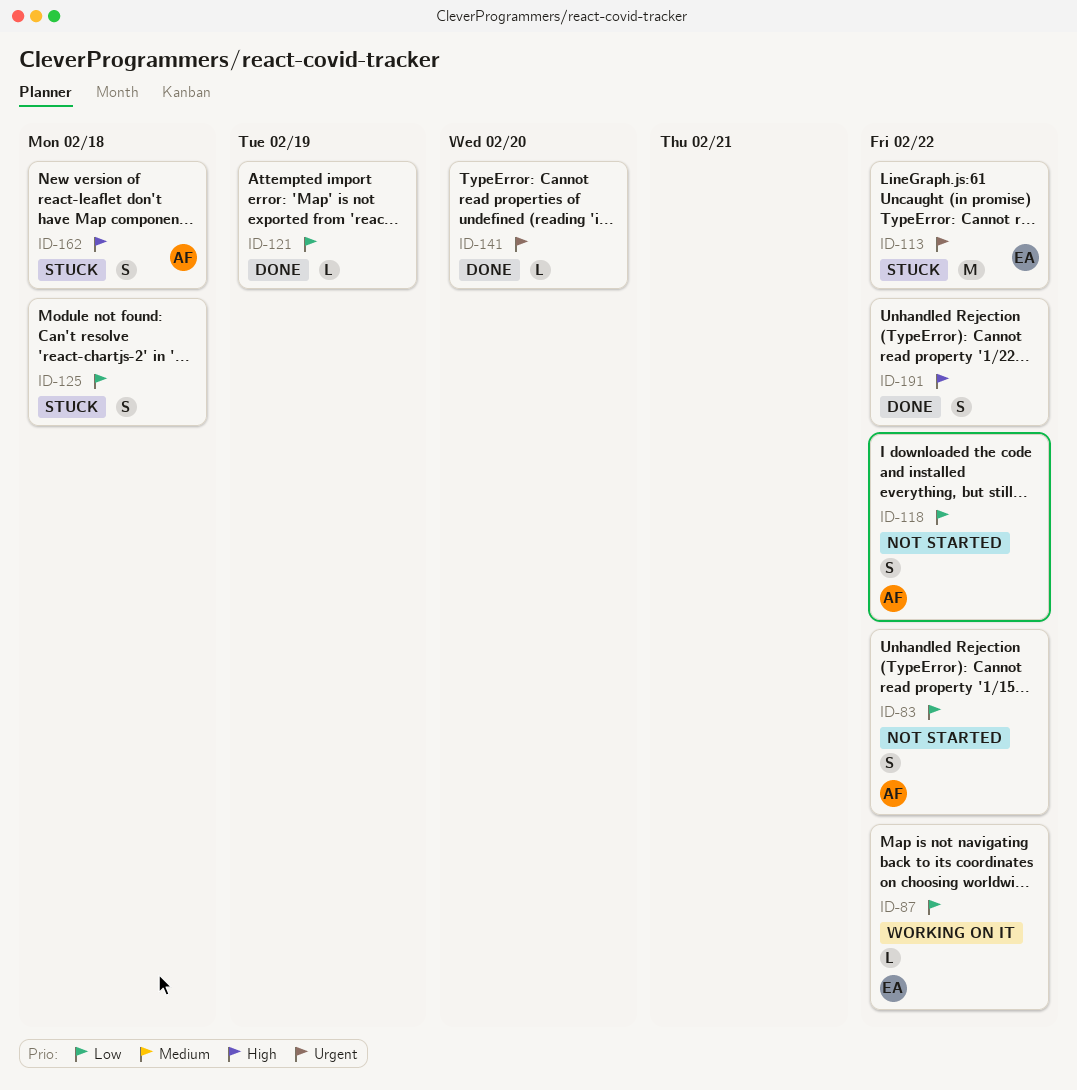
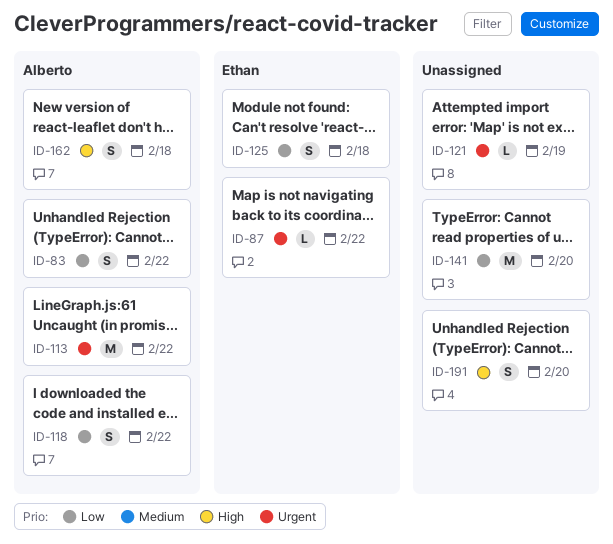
ID-87, priority: Low -> Urgent
ID-113, owner: Ethan -> Alberto
ID-121, priority: Low -> Urgent
ID-125, owner: none -> Ethan
ID-141, priority: Urgent -> Low
ID-141, estimate: L -> M
ID-191, due: Feb 22 -> Feb 20

